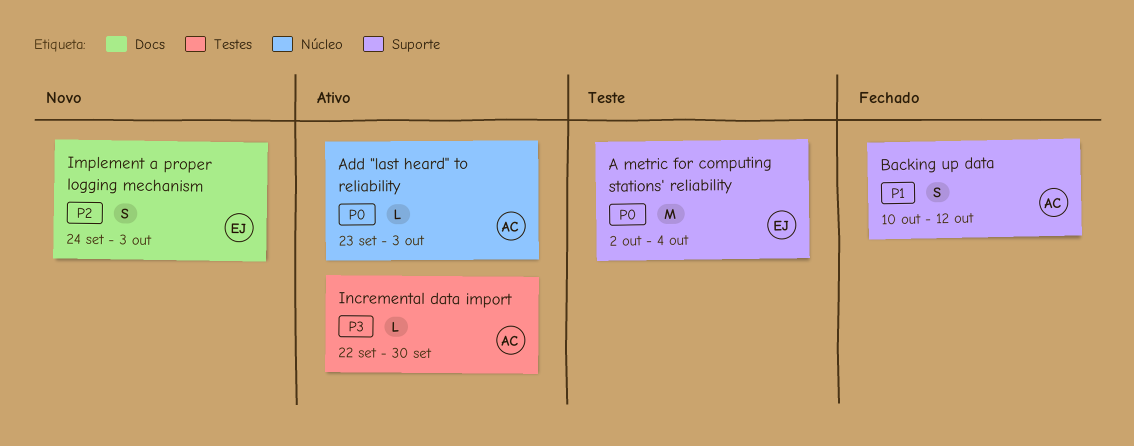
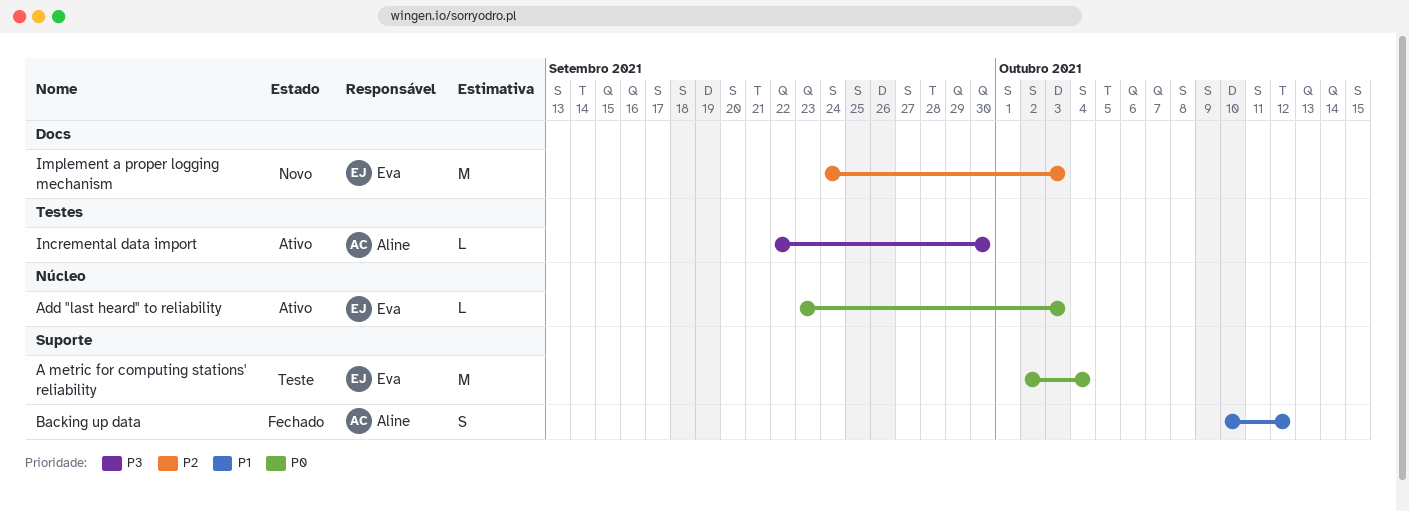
Add "last heard" to reliability, owner: Aline -> Eva
Implement a proper logging mechanism, estimate: S -> M

